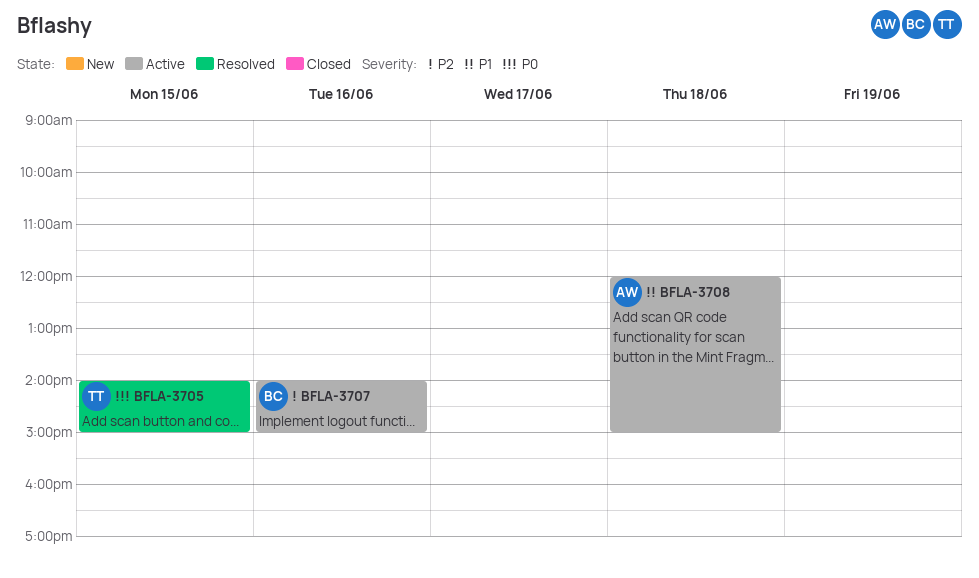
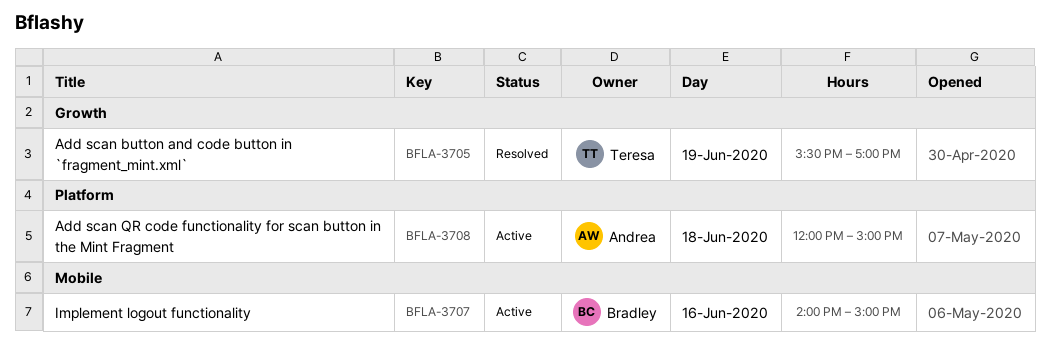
BFLA-3705, day: Jun 15 -> Jun 19
BFLA-3705, begins: 14:00 -> 15:30
BFLA-3705, ends: 15:00 -> 17:00

